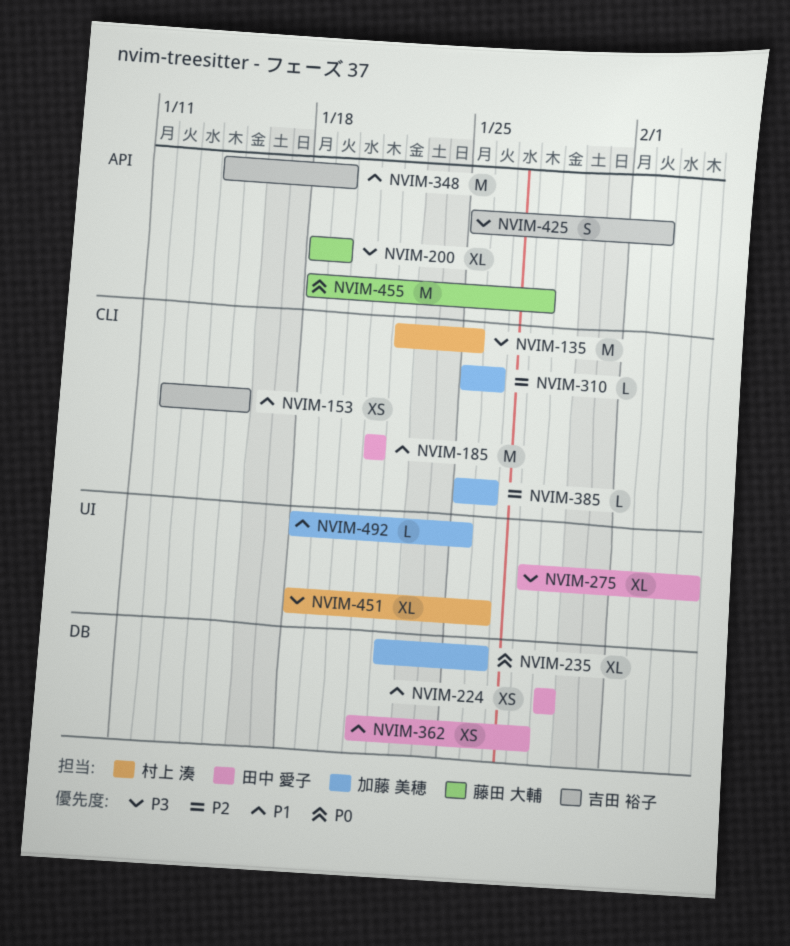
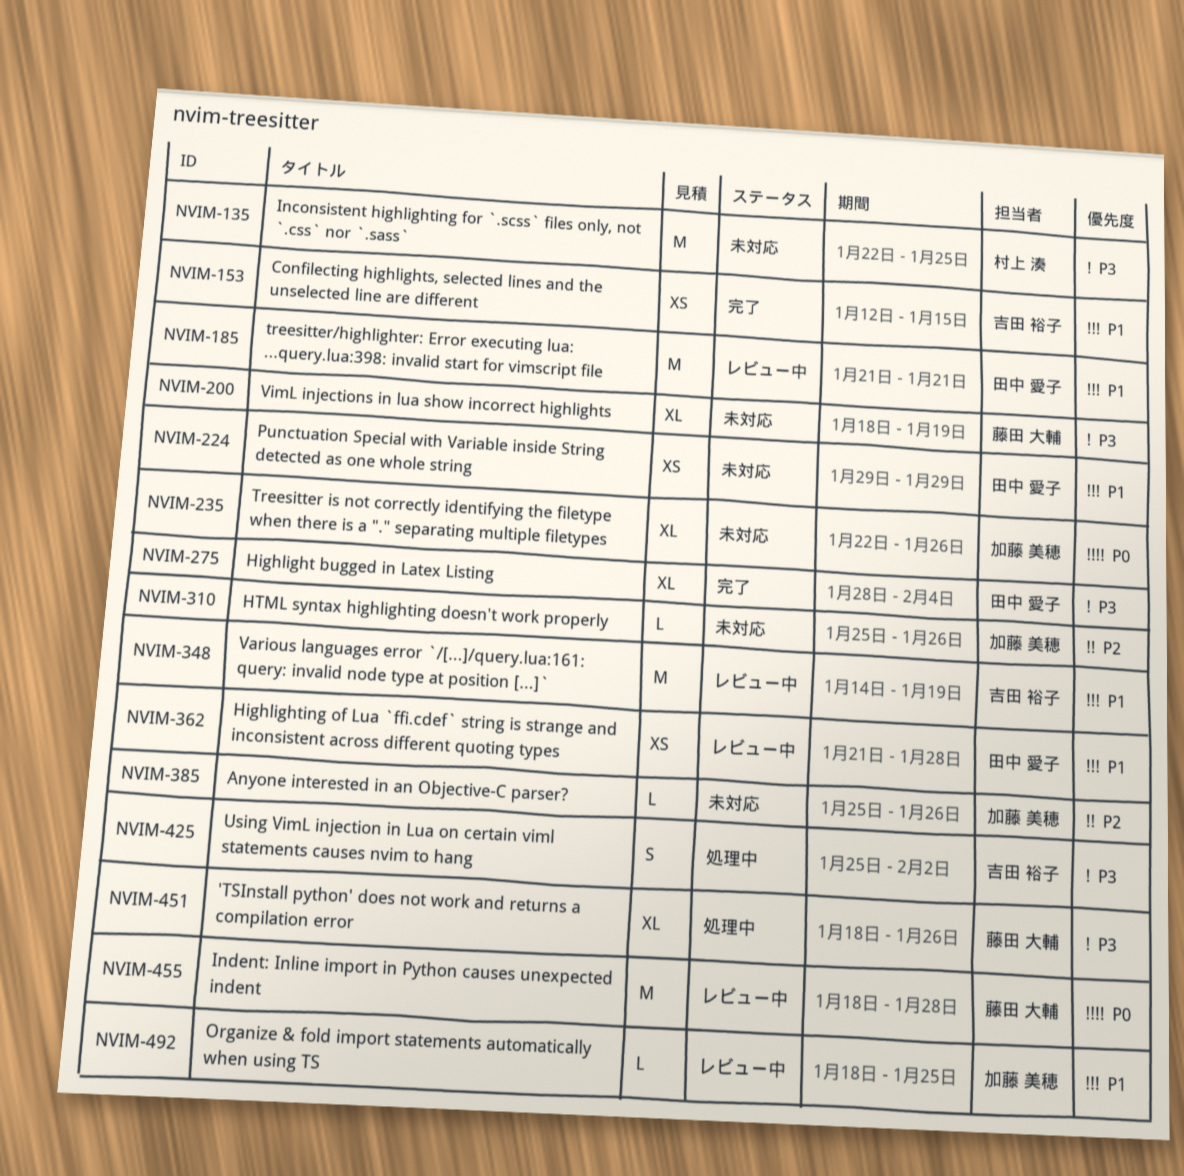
NVIM-451, owner: 村上 湊 -> 藤田 大輔

